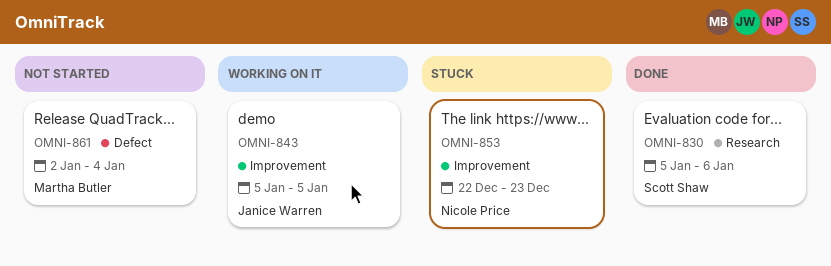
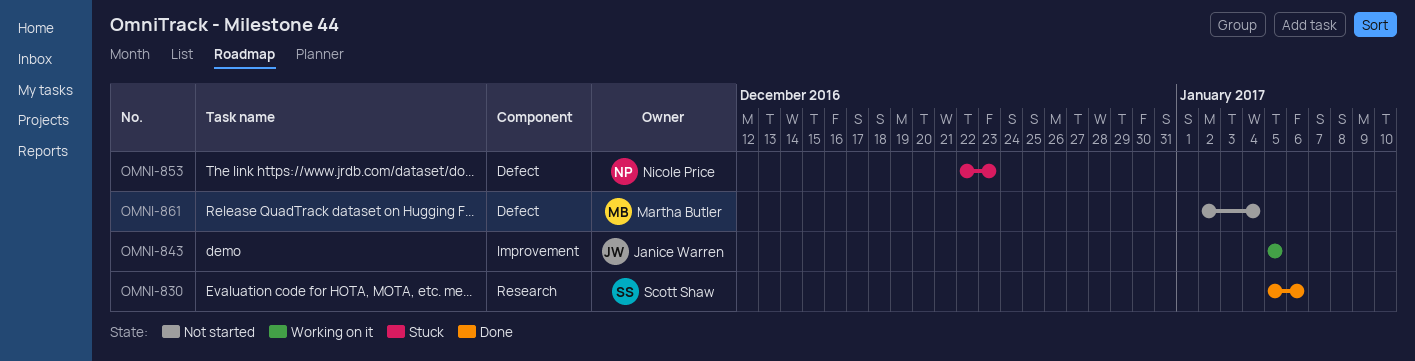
OMNI-853, label: Improvement -> Defect

